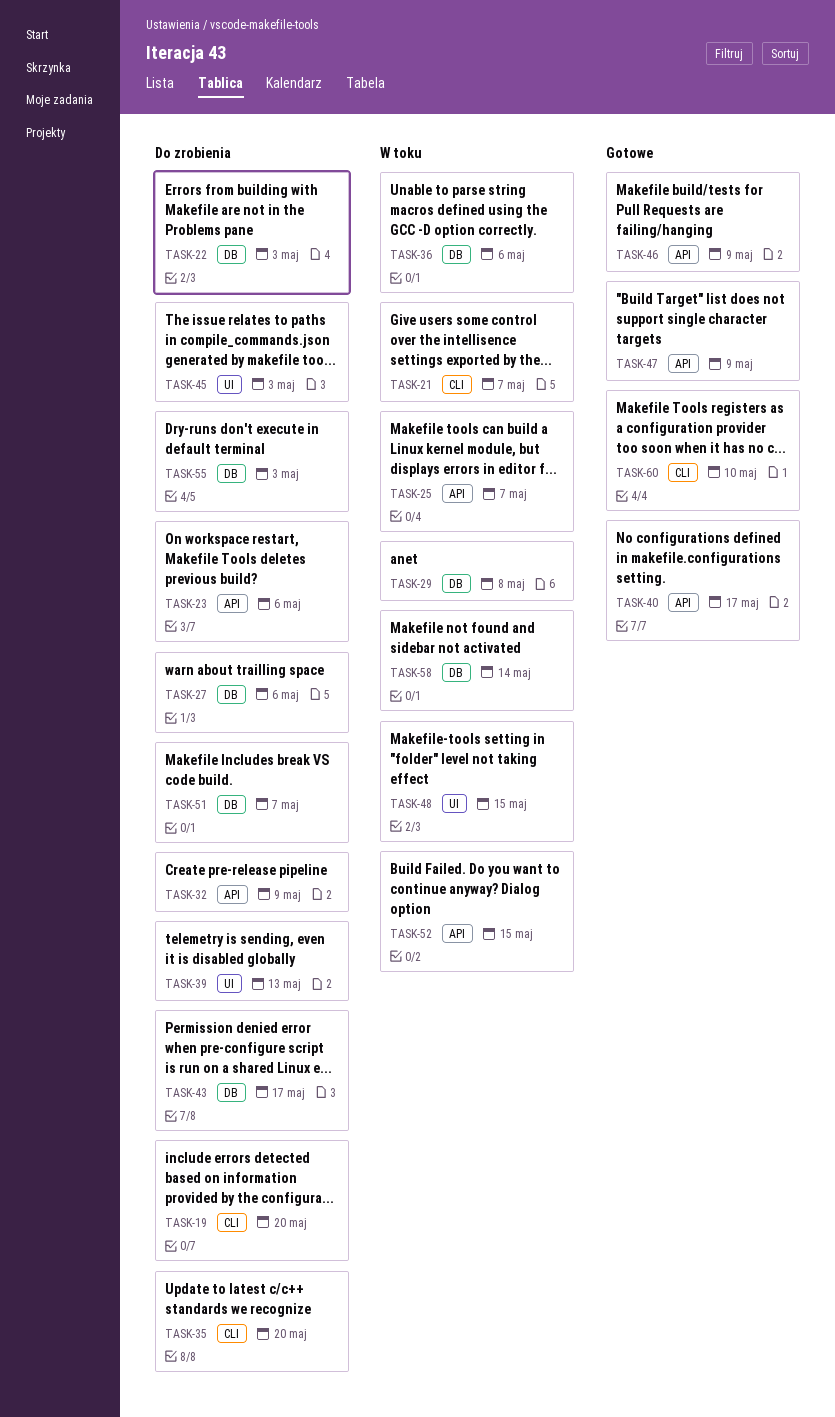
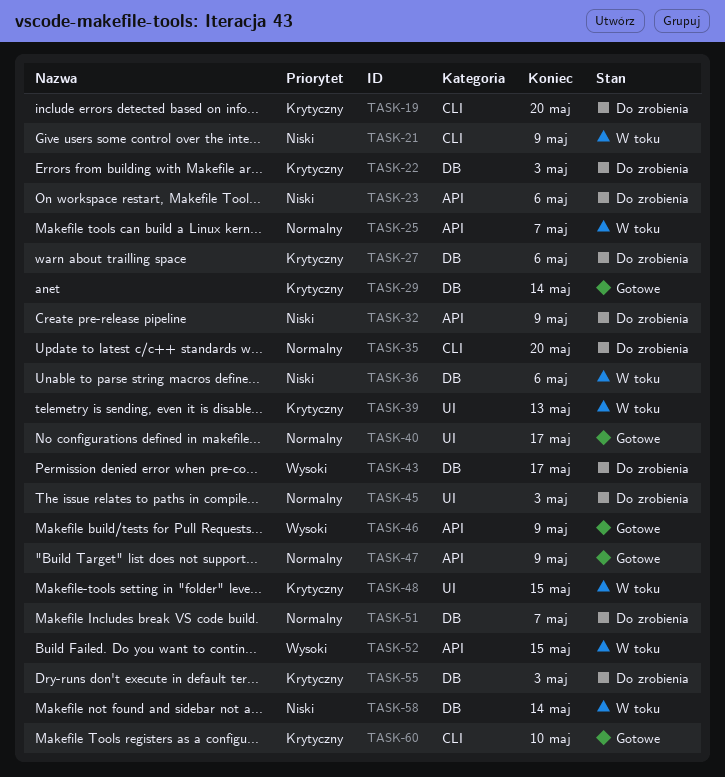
TASK-21, due: May 7 -> May 9
TASK-29, status: W toku -> Gotowe
TASK-29, due: May 8 -> May 14
TASK-39, status: Do zrobienia -> W toku
TASK-40, label: API -> UI

